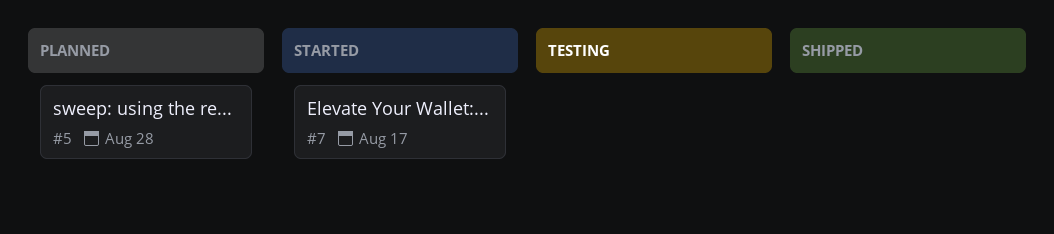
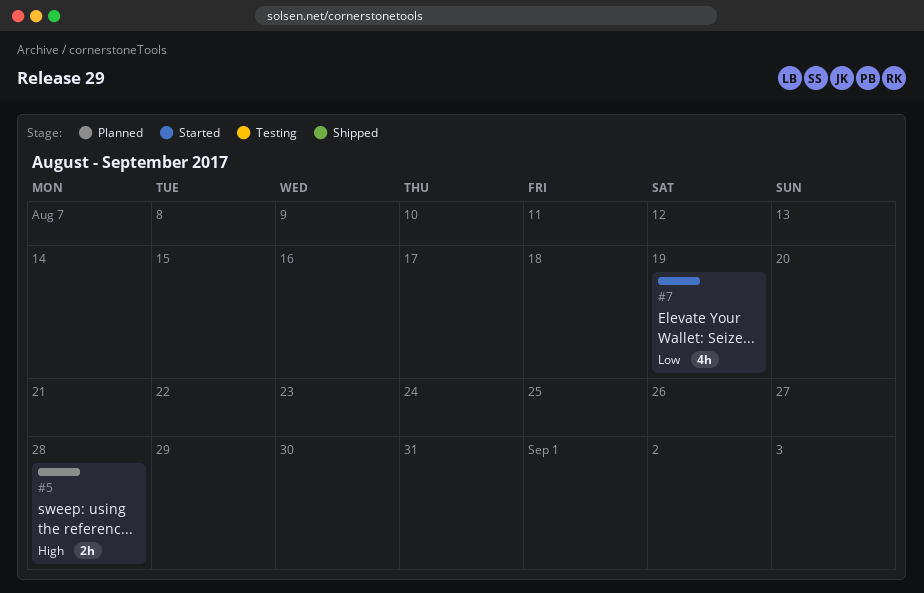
#7, due: Aug 17 -> Aug 19

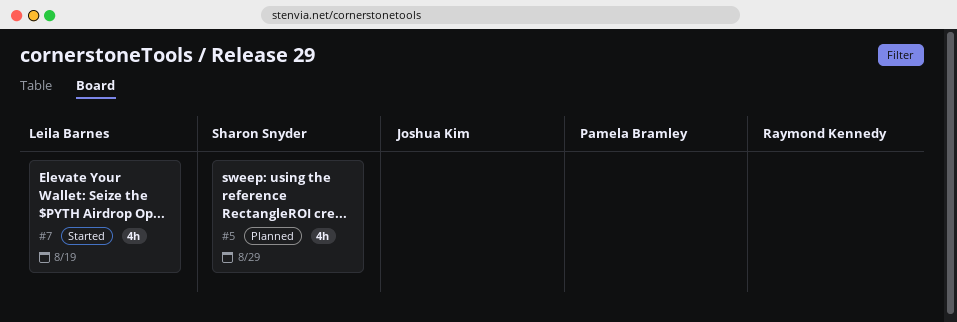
#5, estimate: 2h -> 4h
#5, due: Aug 28 -> Aug 29

